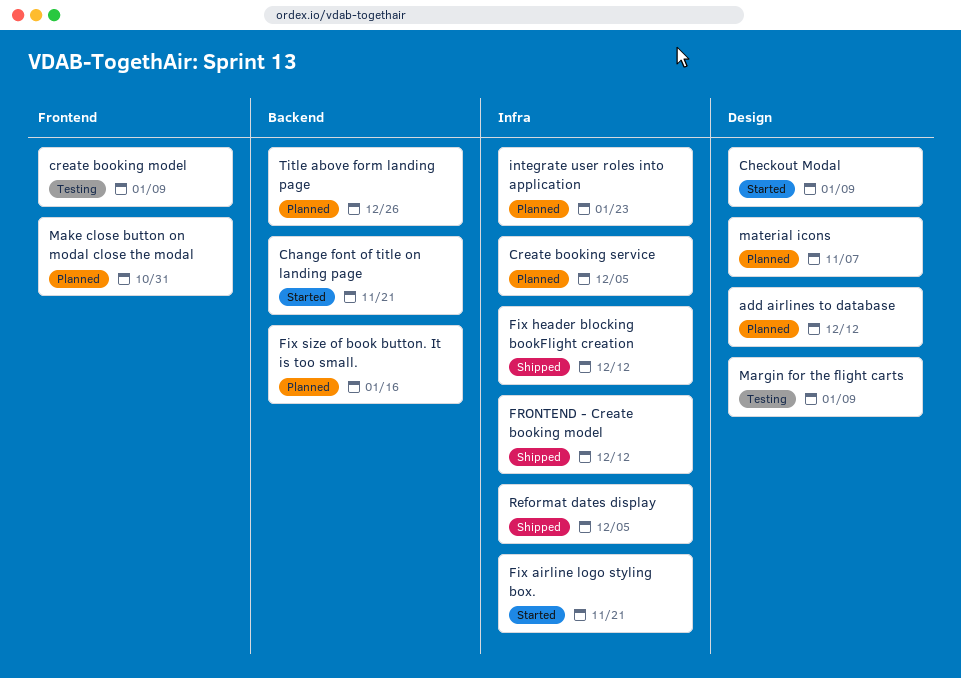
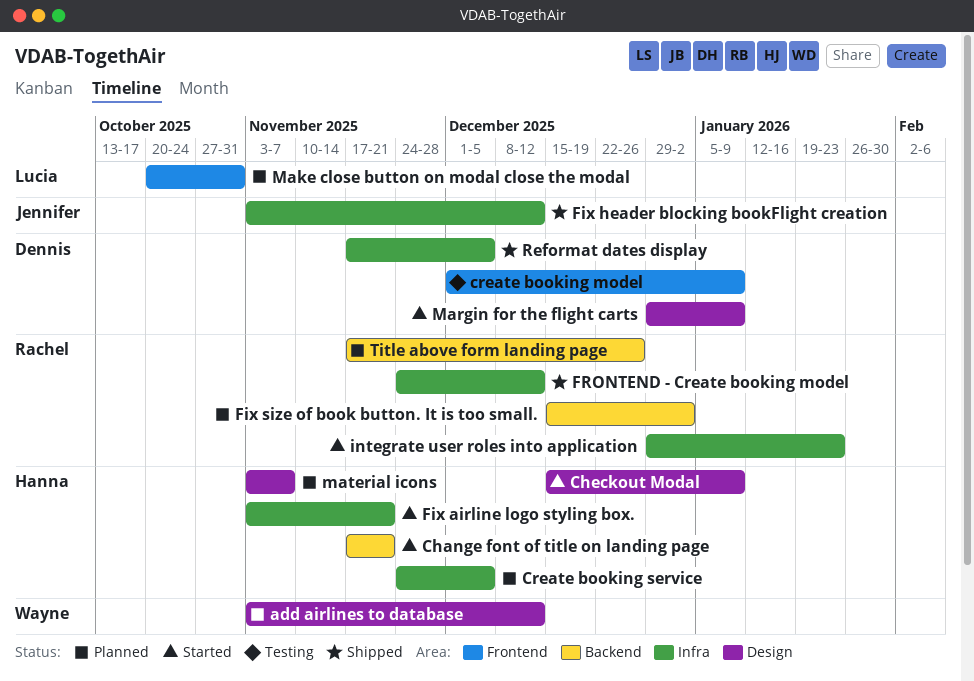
Fix size of book button. It is too small., due: Jan 16 -> Jan 2
integrate user roles into application, status: Planned -> Started
Margin for the flight carts, status: Testing -> Started

